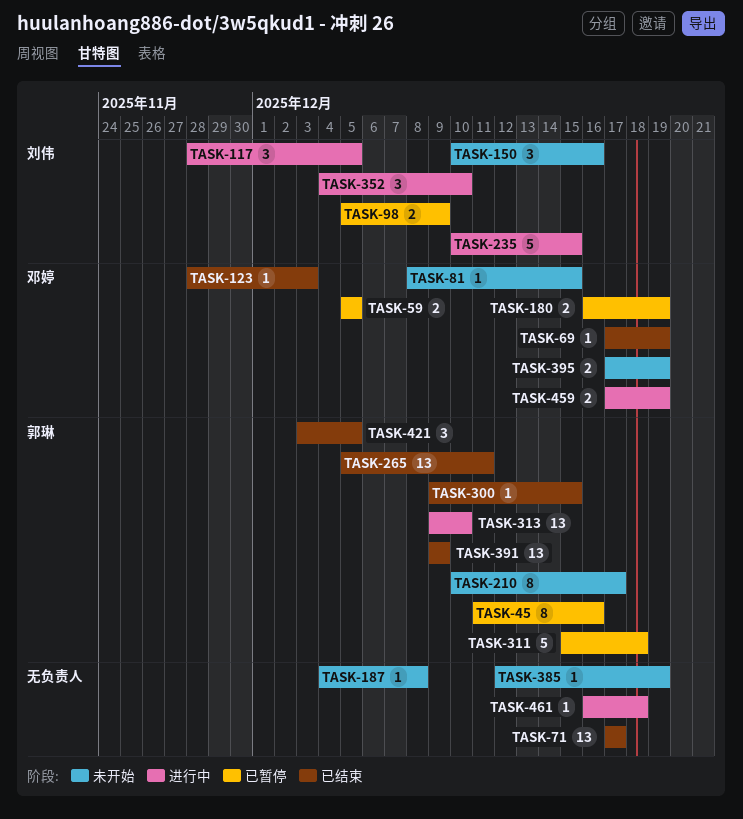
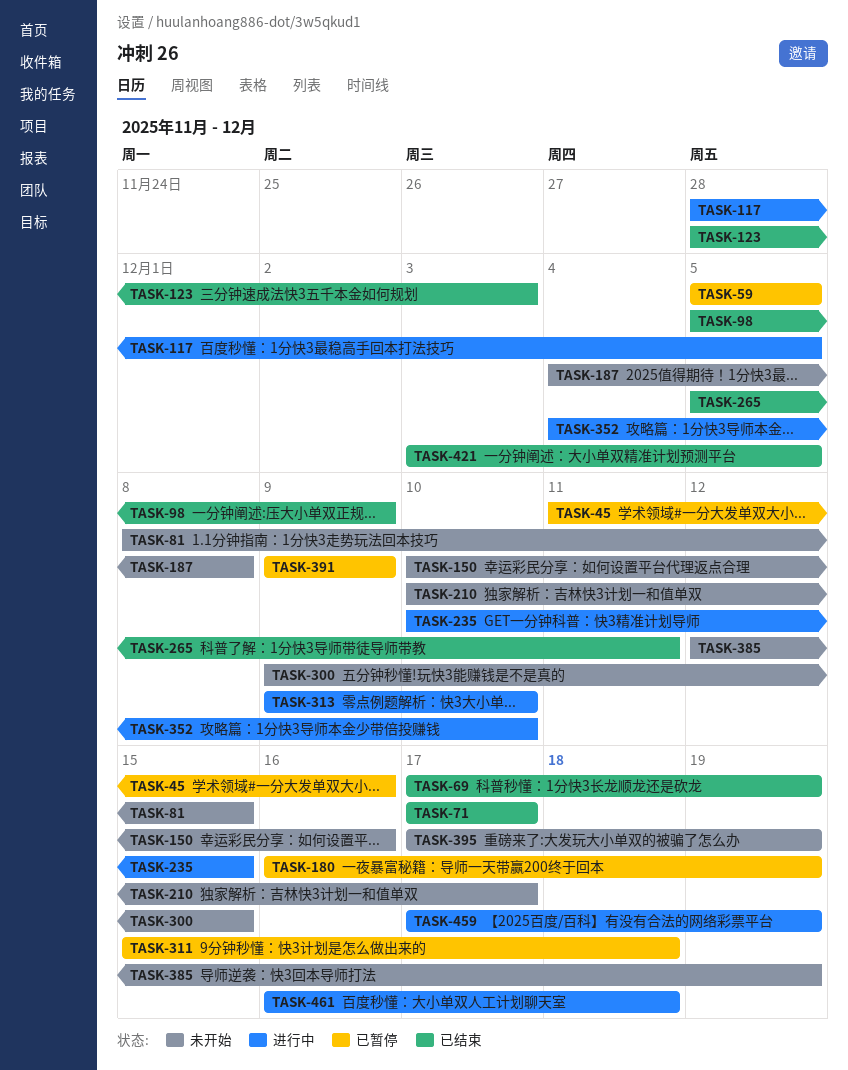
TASK-98, status: 已暂停 -> 已结束
TASK-300, status: 已结束 -> 未开始
TASK-391, status: 已结束 -> 已暂停

